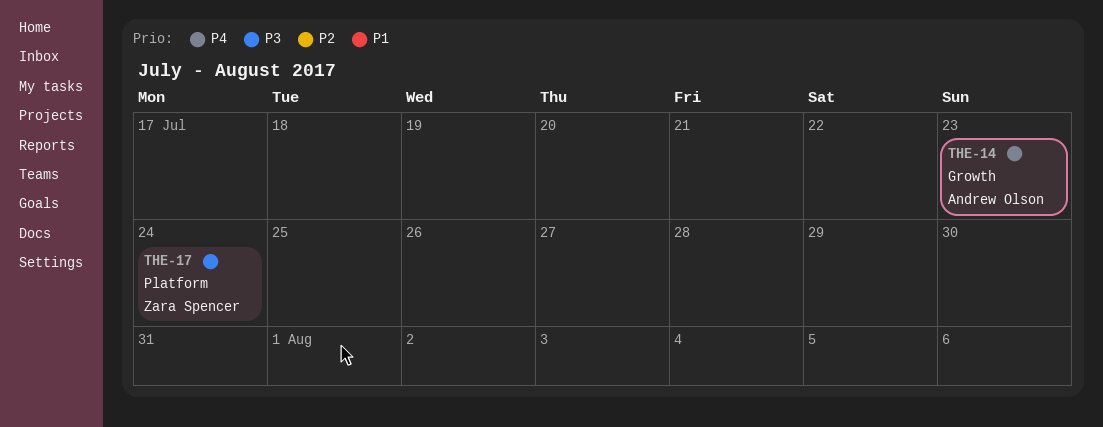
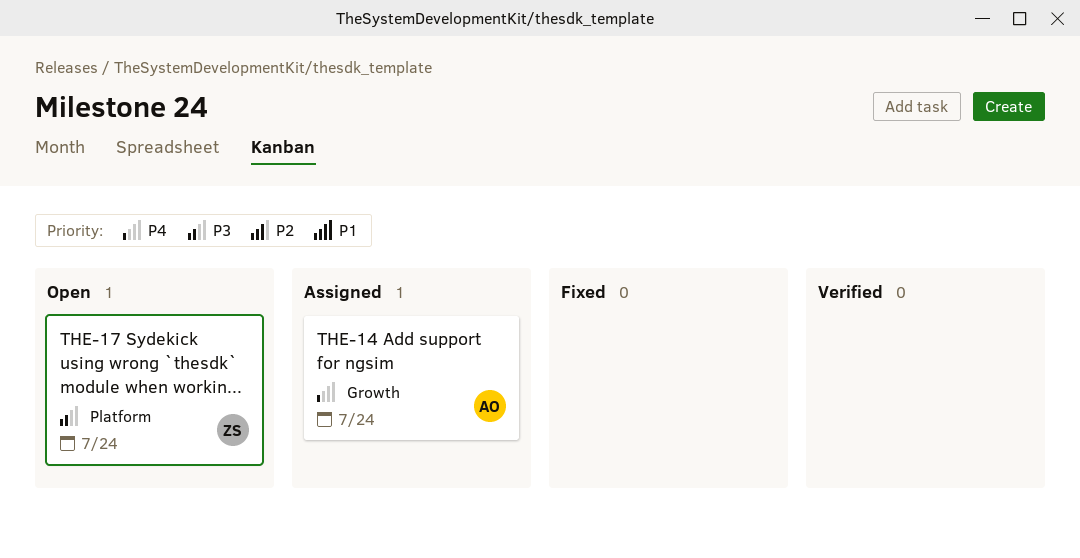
THE-14, due: Jul 23 -> Jul 24

